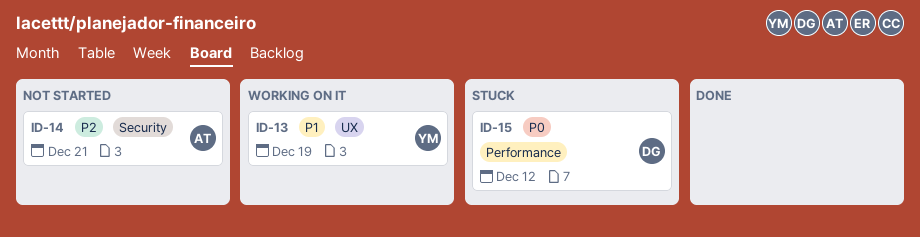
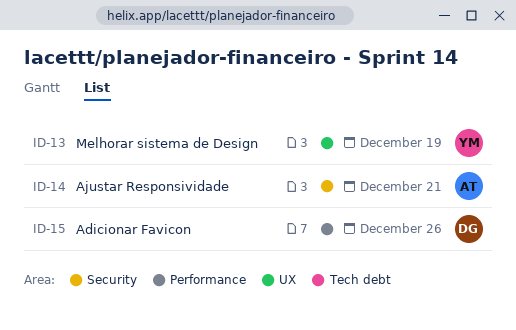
ID-15, due: Dec 12 -> Dec 26

